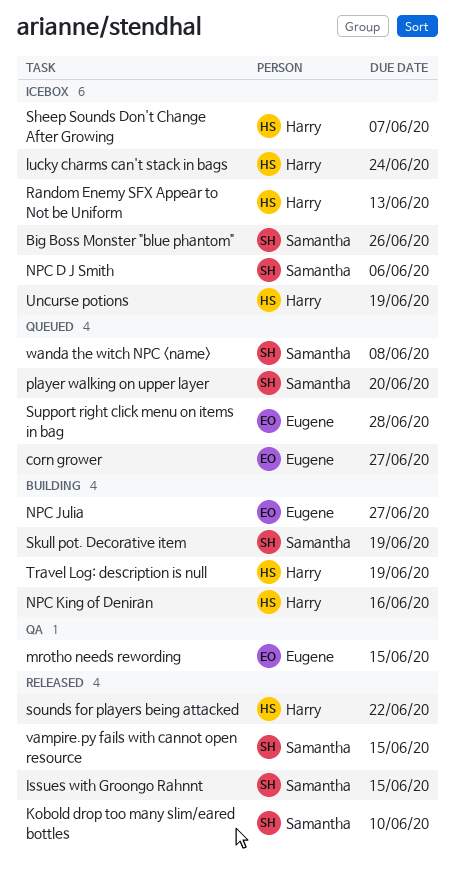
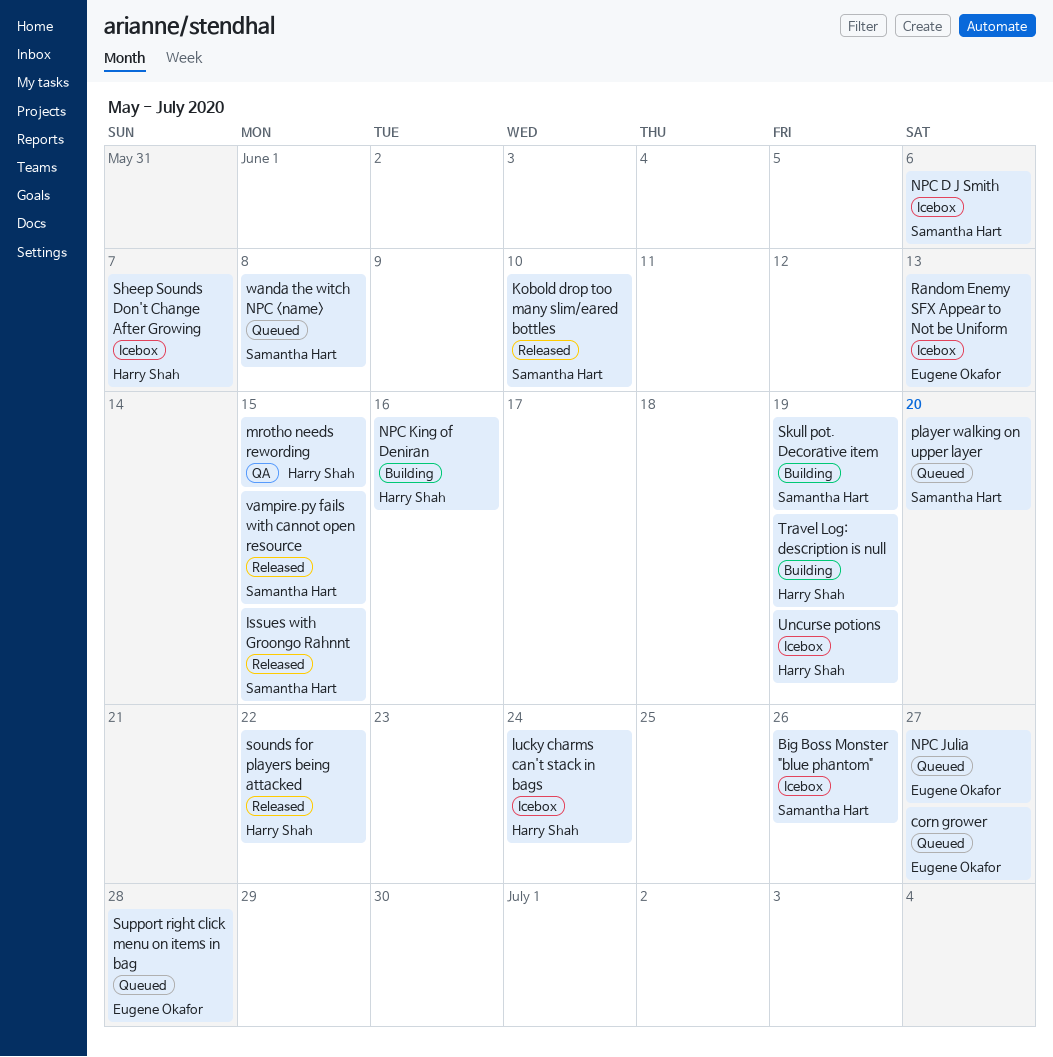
mrotho needs rewording, owner: Eugene Okafor -> Harry Shah
NPC Julia, status: Building -> Queued
Random Enemy SFX Appear to Not be Uniform, owner: Harry Shah -> Eugene Okafor

